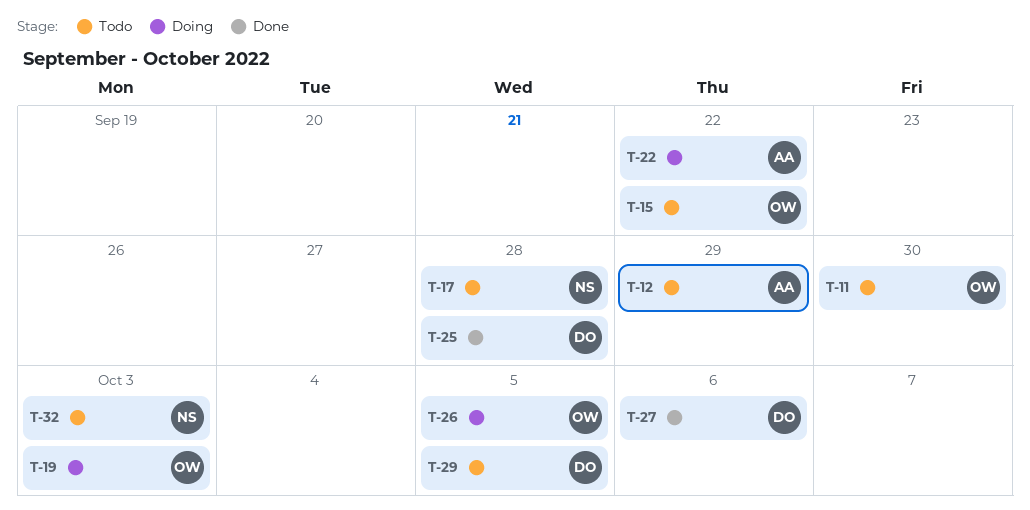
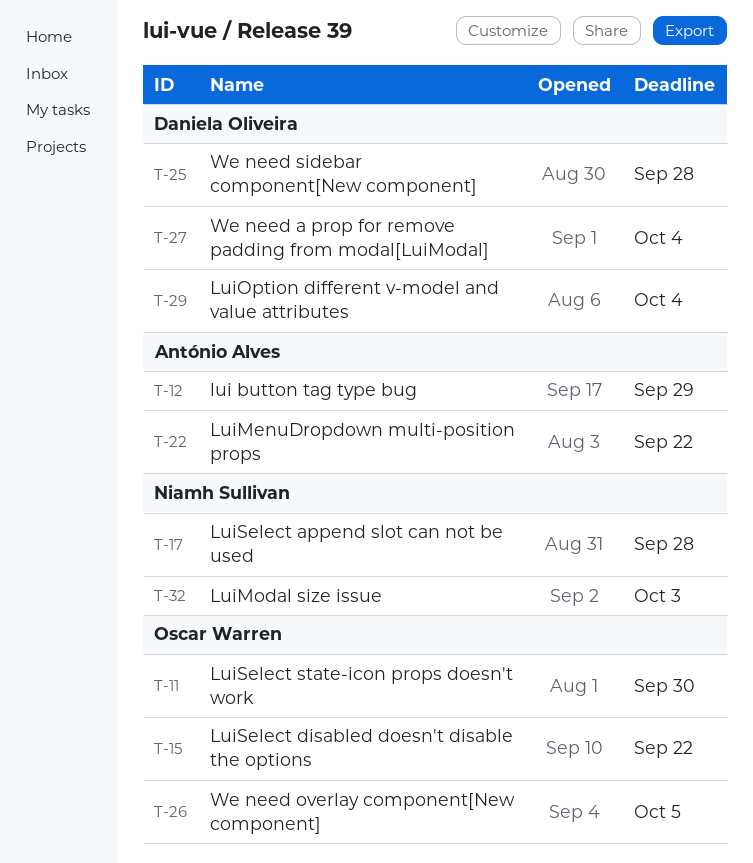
T-19: present -> none
T-27, due: Oct 6 -> Oct 4
T-29, due: Oct 5 -> Oct 4

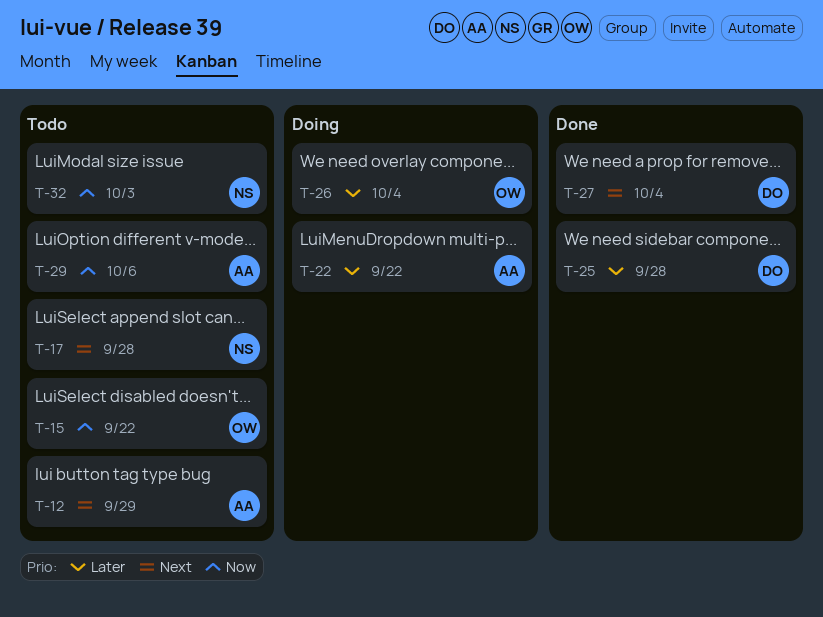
T-11: present -> none
T-26, due: Oct 5 -> Oct 4
T-29, owner: Daniela Oliveira -> António Alves
T-29, due: Oct 4 -> Oct 6

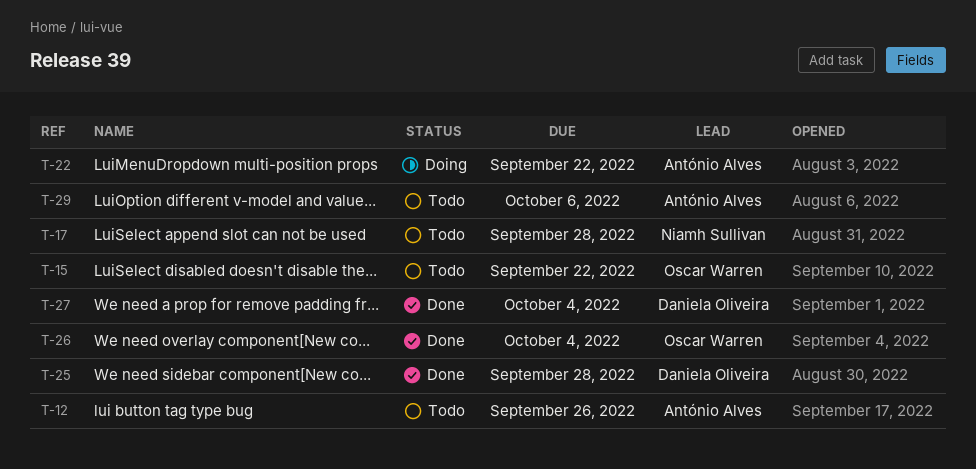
T-12, due: Sep 29 -> Sep 26
T-26, status: Doing -> Done
T-32: present -> none

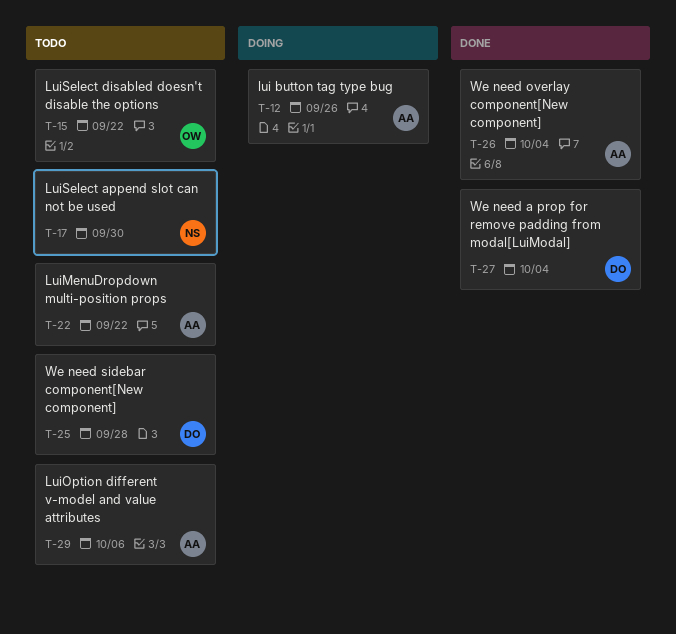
T-12, status: Todo -> Doing
T-17, due: Sep 28 -> Sep 30
T-22, status: Doing -> Todo
T-25, status: Done -> Todo
T-26, owner: Oscar Warren -> António Alves

